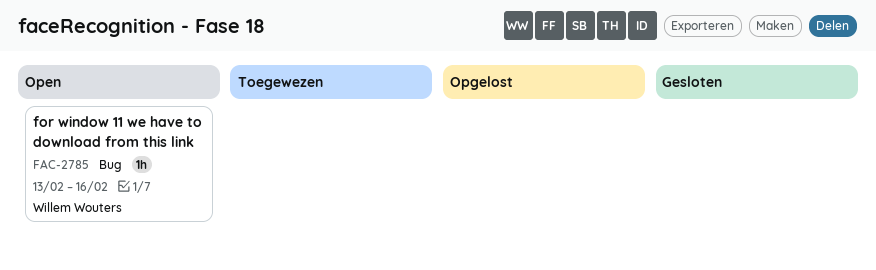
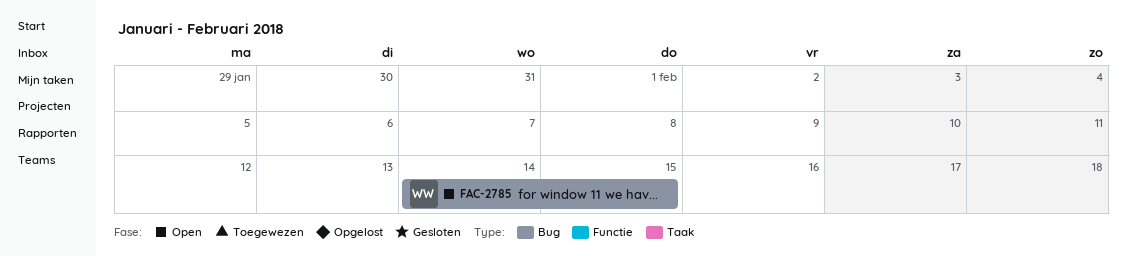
FAC-2785, start: Feb 13 -> Feb 14
FAC-2785, due: Feb 16 -> Feb 15

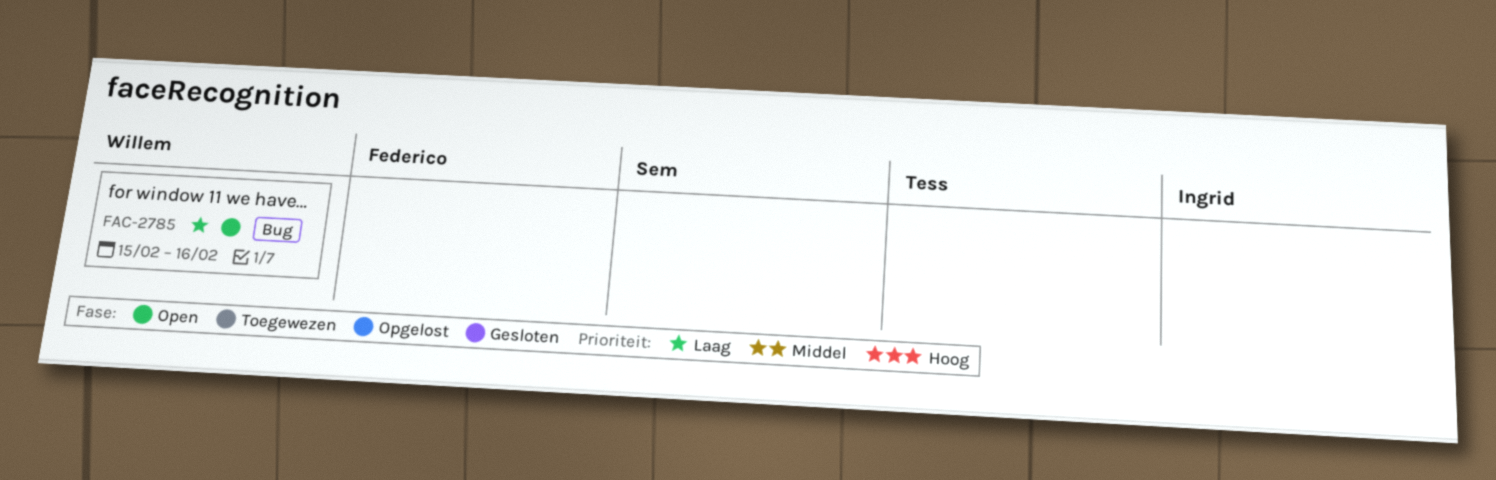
FAC-2785, start: Feb 14 -> Feb 15
FAC-2785, due: Feb 15 -> Feb 16

